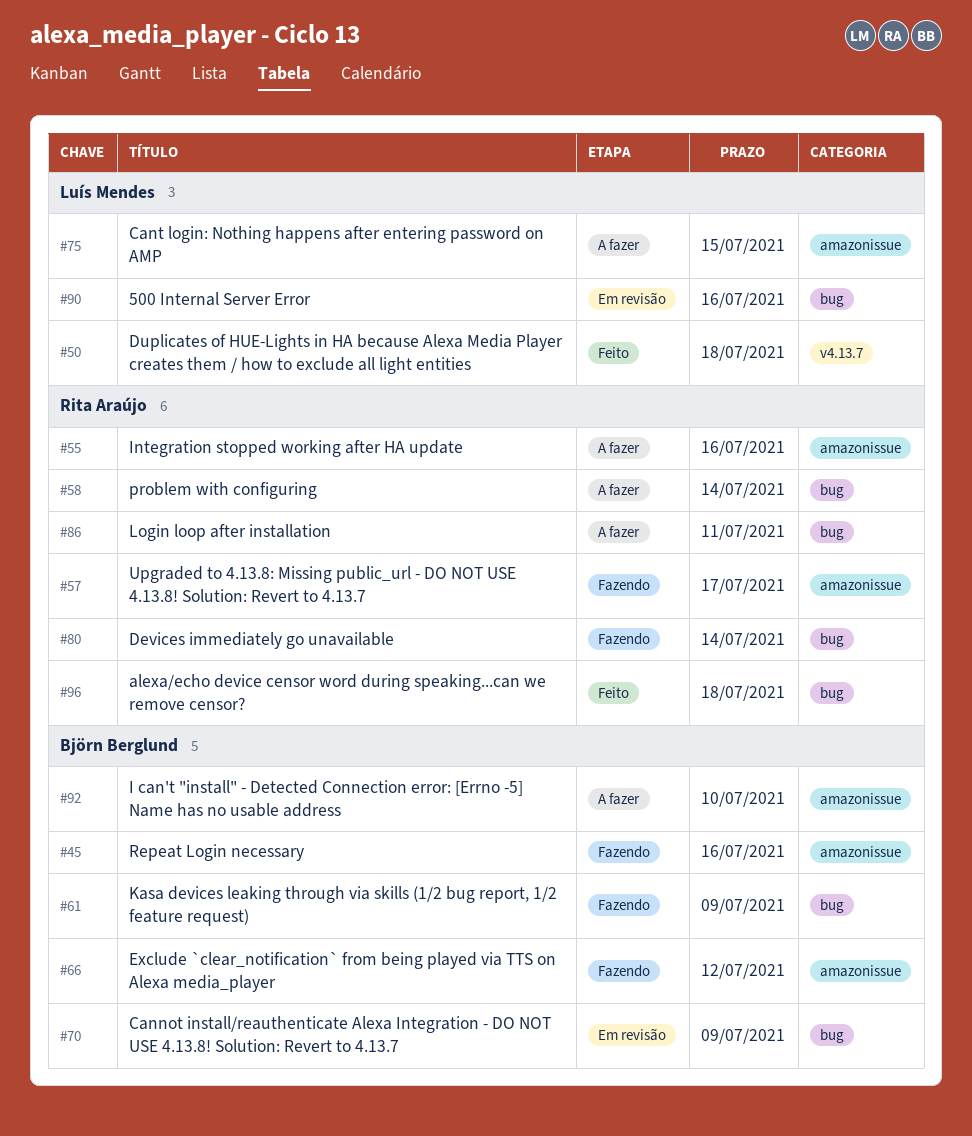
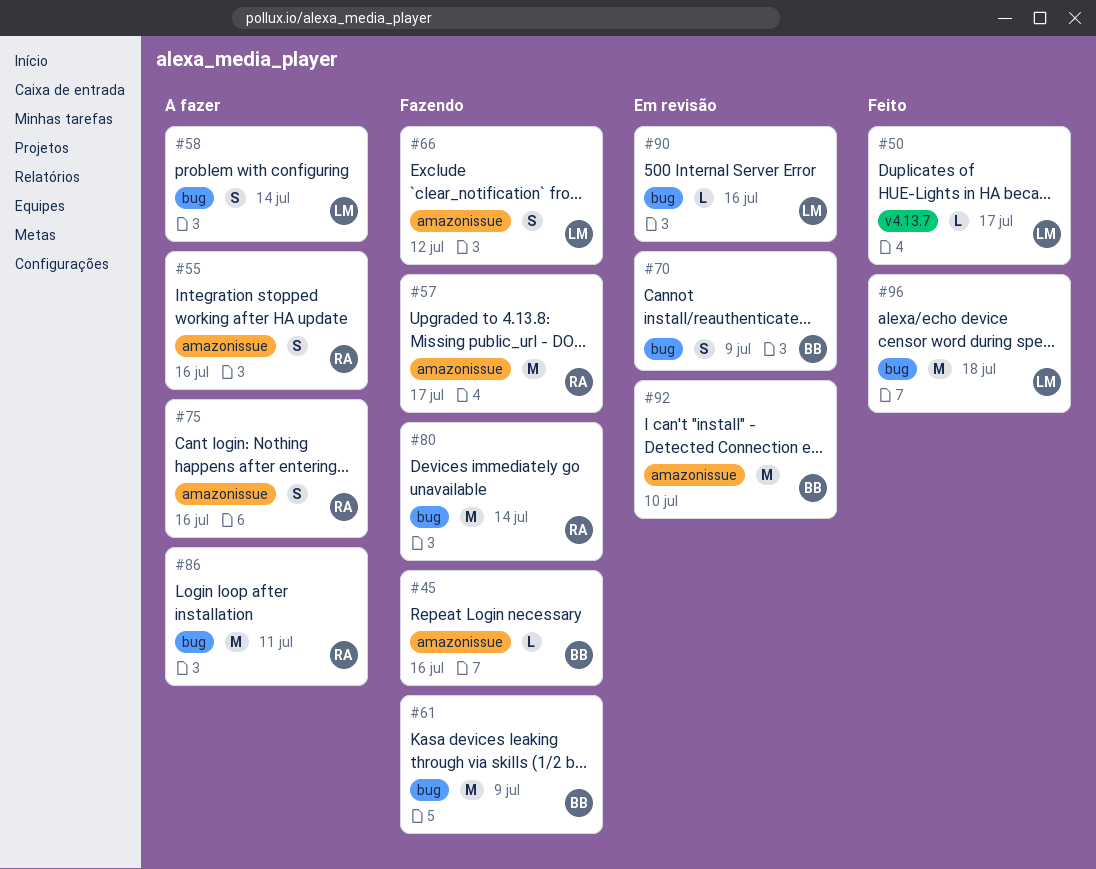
#50, due: Jul 18 -> Jul 17
#58, owner: Rita Araújo -> Luís Mendes
#66, owner: Björn Berglund -> Luís Mendes
#75, owner: Luís Mendes -> Rita Araújo
#75, due: Jul 15 -> Jul 16
#92, status: A fazer -> Em revisão
#96, owner: Rita Araújo -> Luís Mendes

